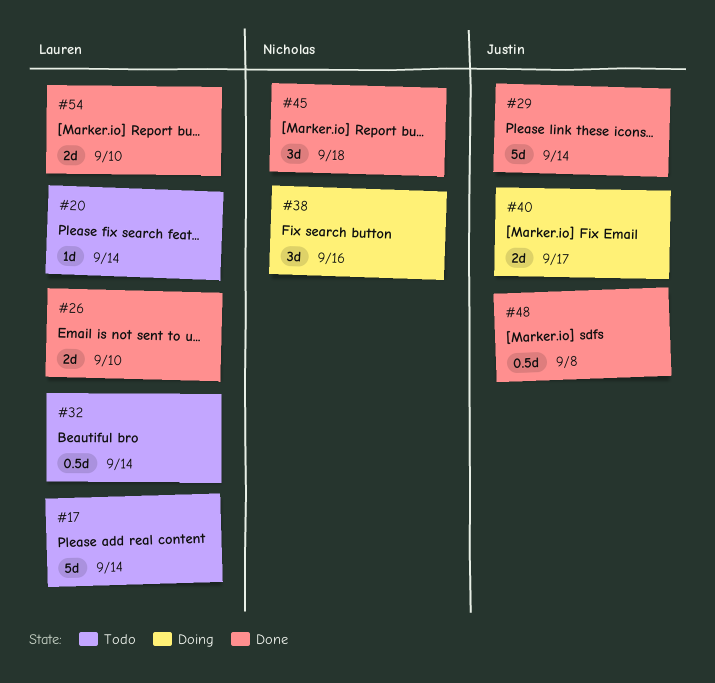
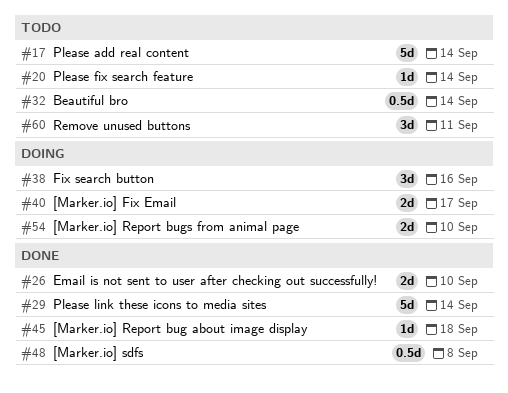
#45, estimate: 3d -> 1d
#54, status: Done -> Doing
#60: none -> present

